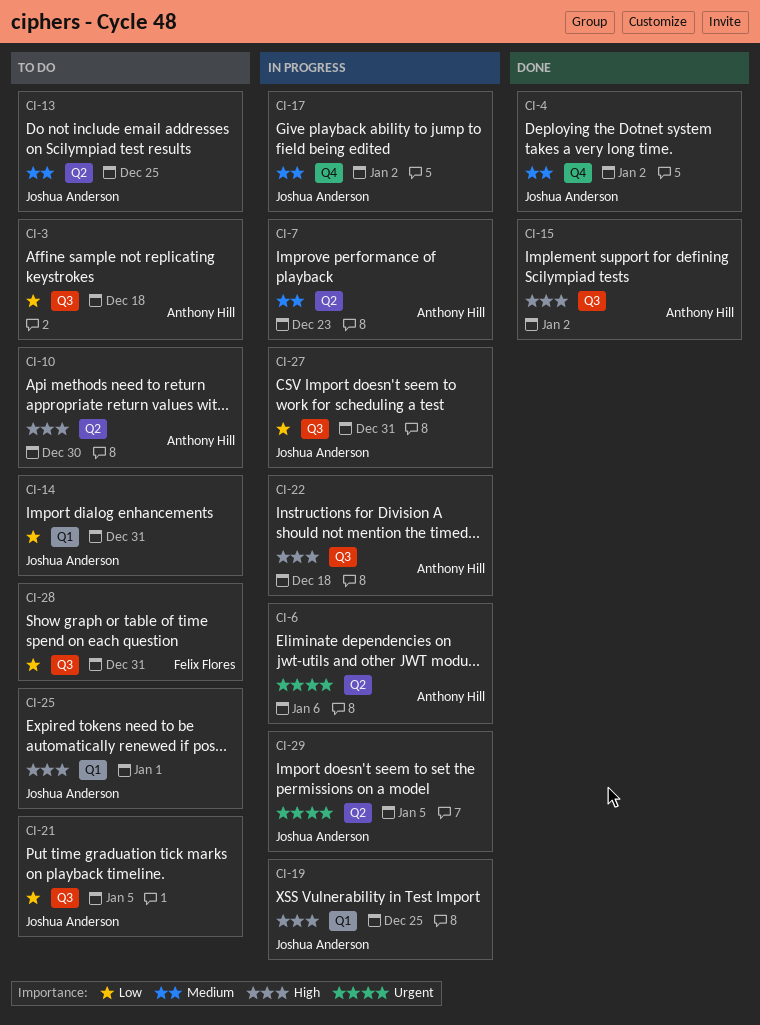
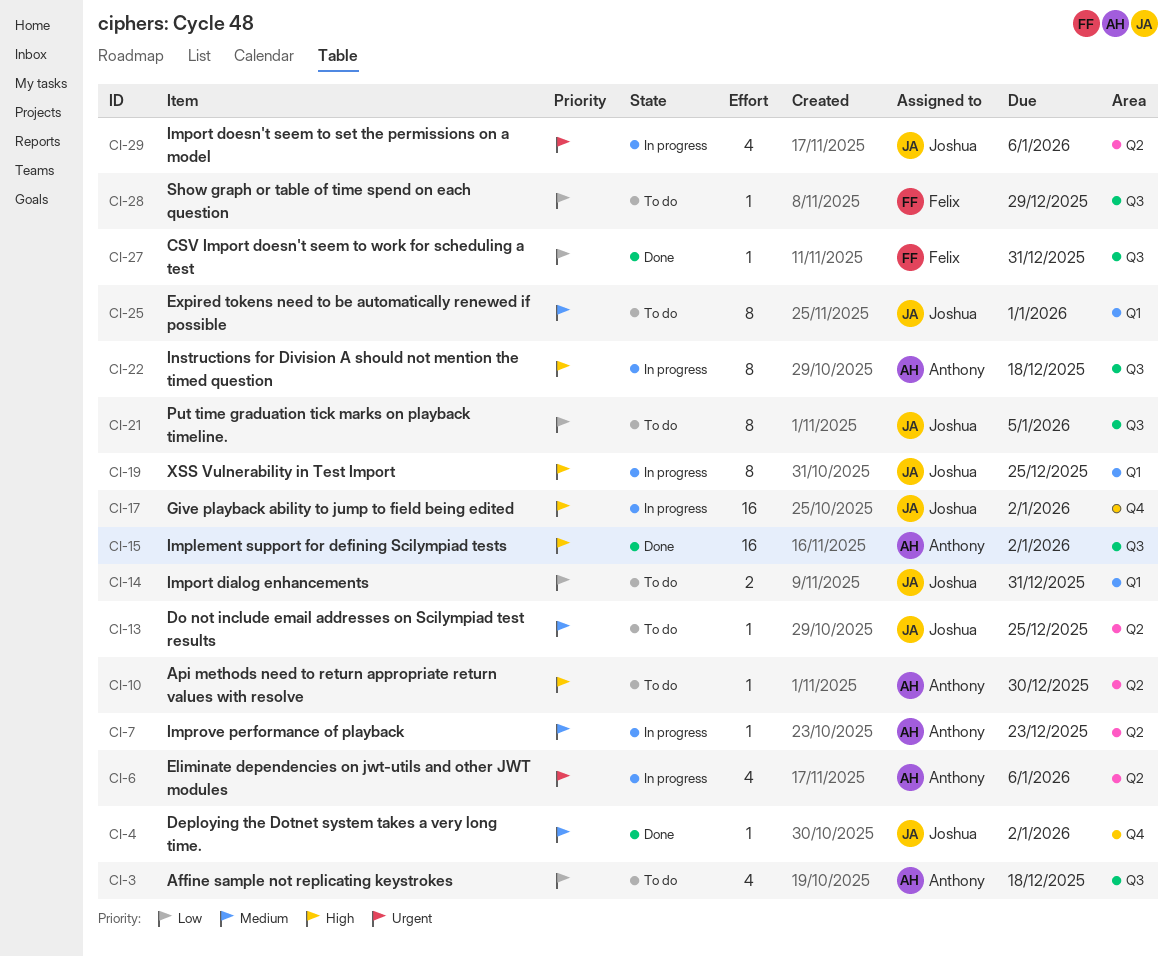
CI-17, priority: Medium -> High
CI-25, priority: High -> Medium
CI-27, status: In progress -> Done
CI-27, owner: Joshua Anderson -> Felix Flores
CI-28, due: Dec 31 -> Dec 29
CI-29, due: Jan 5 -> Jan 6

